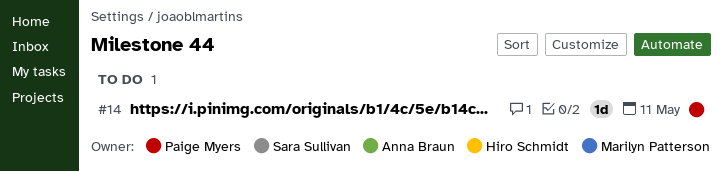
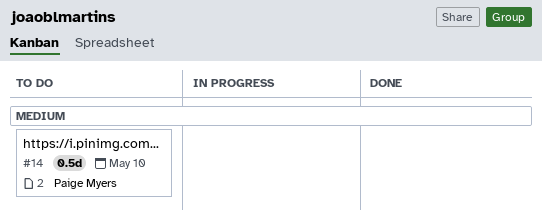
#14, estimate: 1d -> 0.5d
#14, due: May 11 -> May 10

